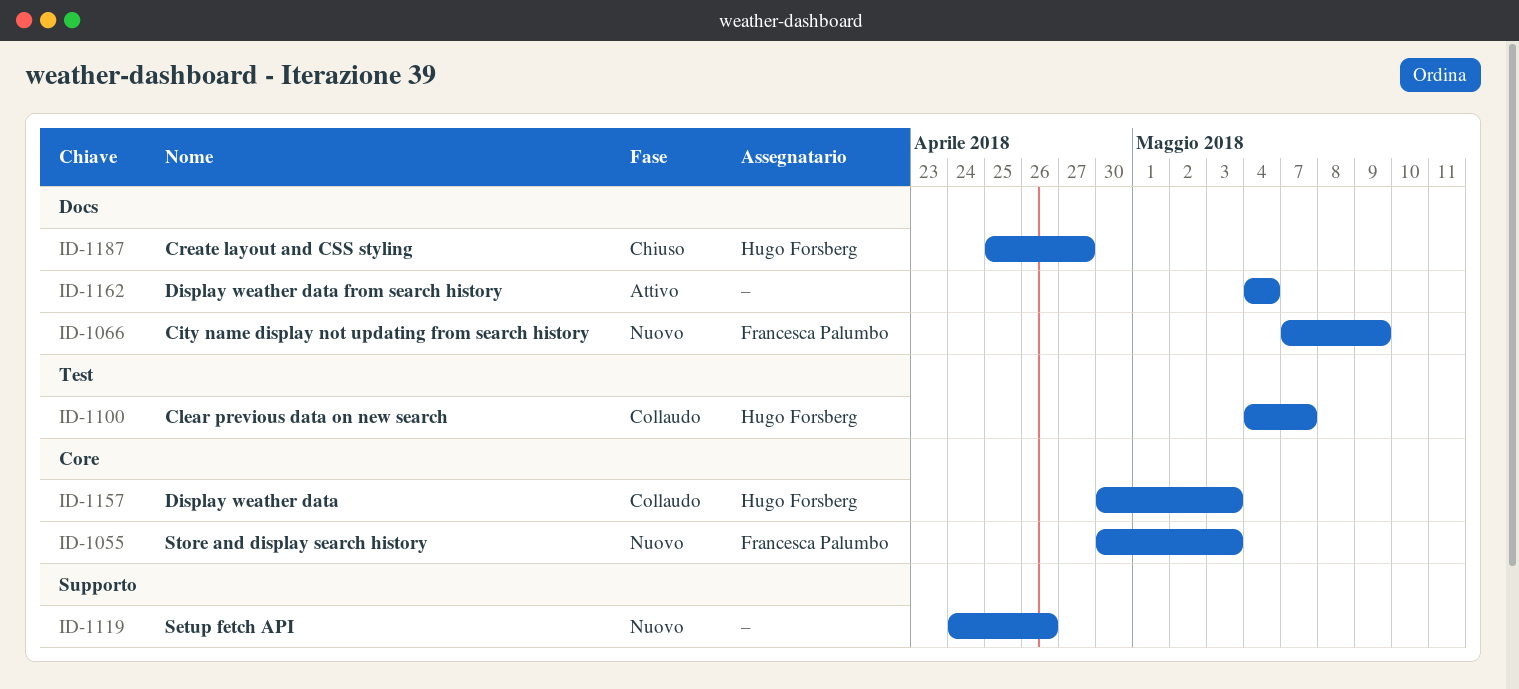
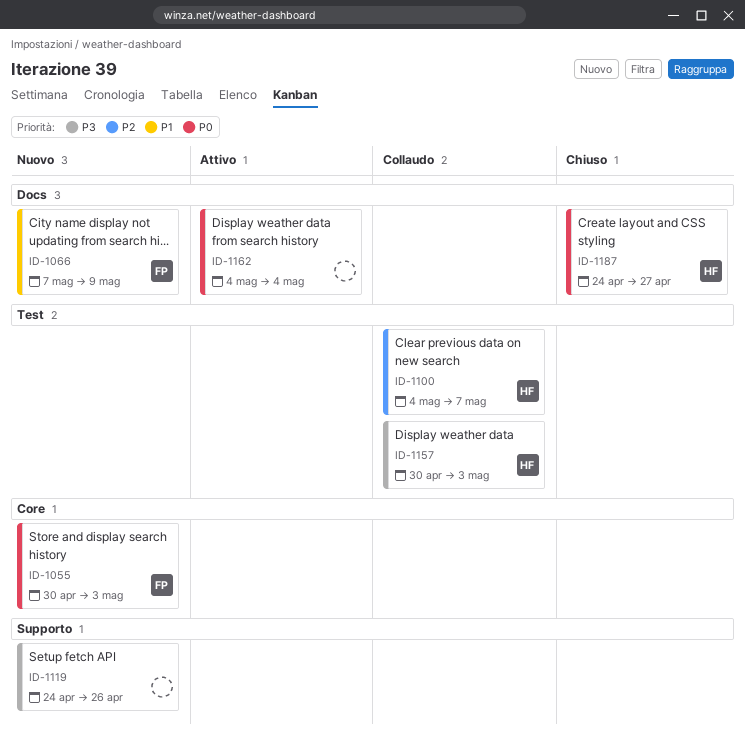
ID-1157, label: Core -> Test
ID-1187, start: Apr 25 -> Apr 24

